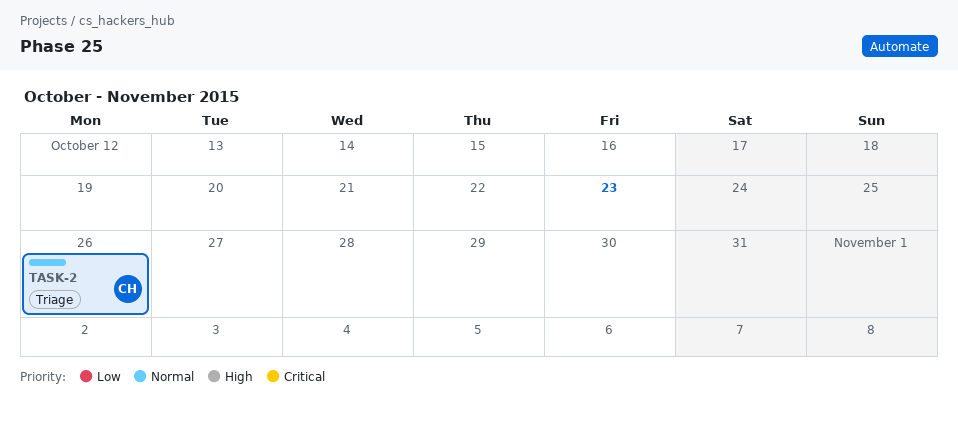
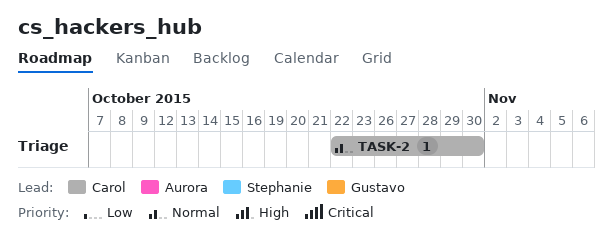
TASK-2, due: Oct 26 -> Oct 30

